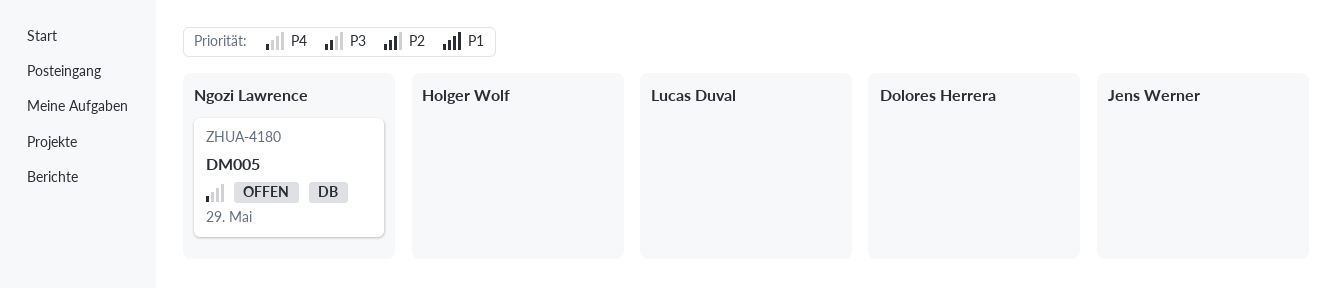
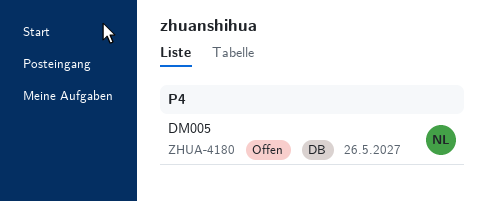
ZHUA-4180, due: May 29 -> May 26

